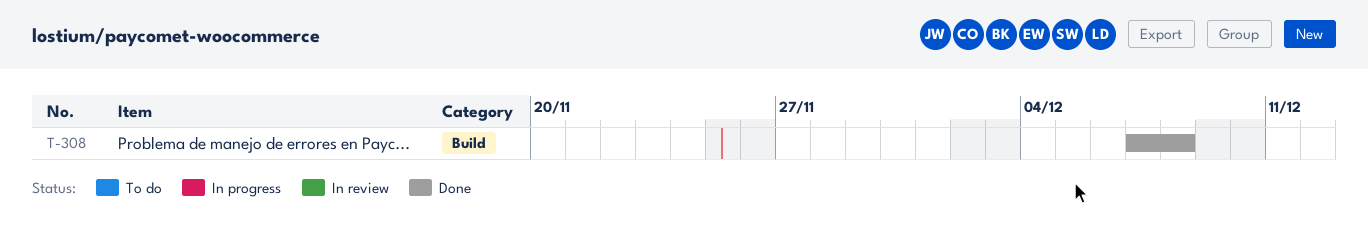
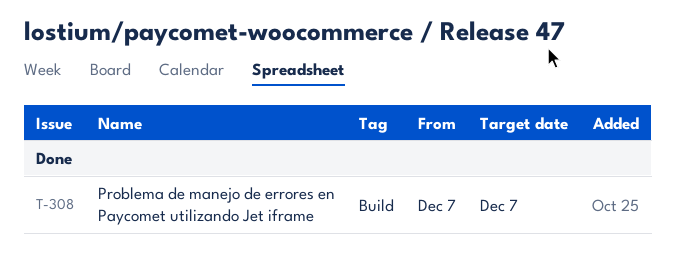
T-308, due: Dec 8 -> Dec 7

